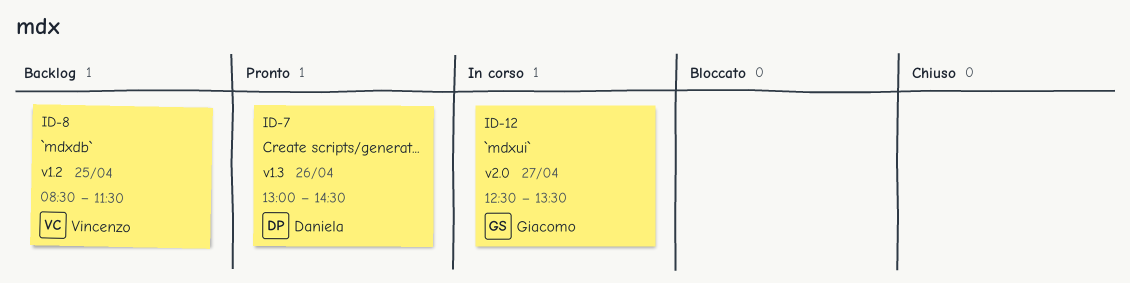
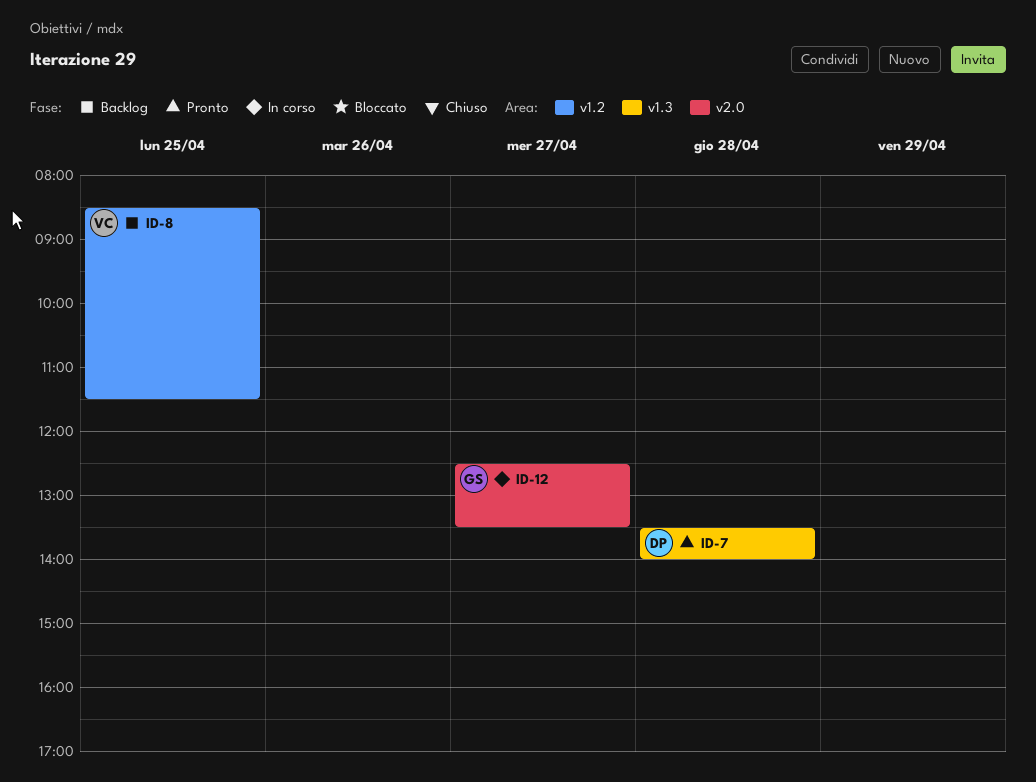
ID-7, day: Apr 26 -> Apr 28
ID-7, begins: 13:00 -> 13:30
ID-7, ends: 14:30 -> 14:00

